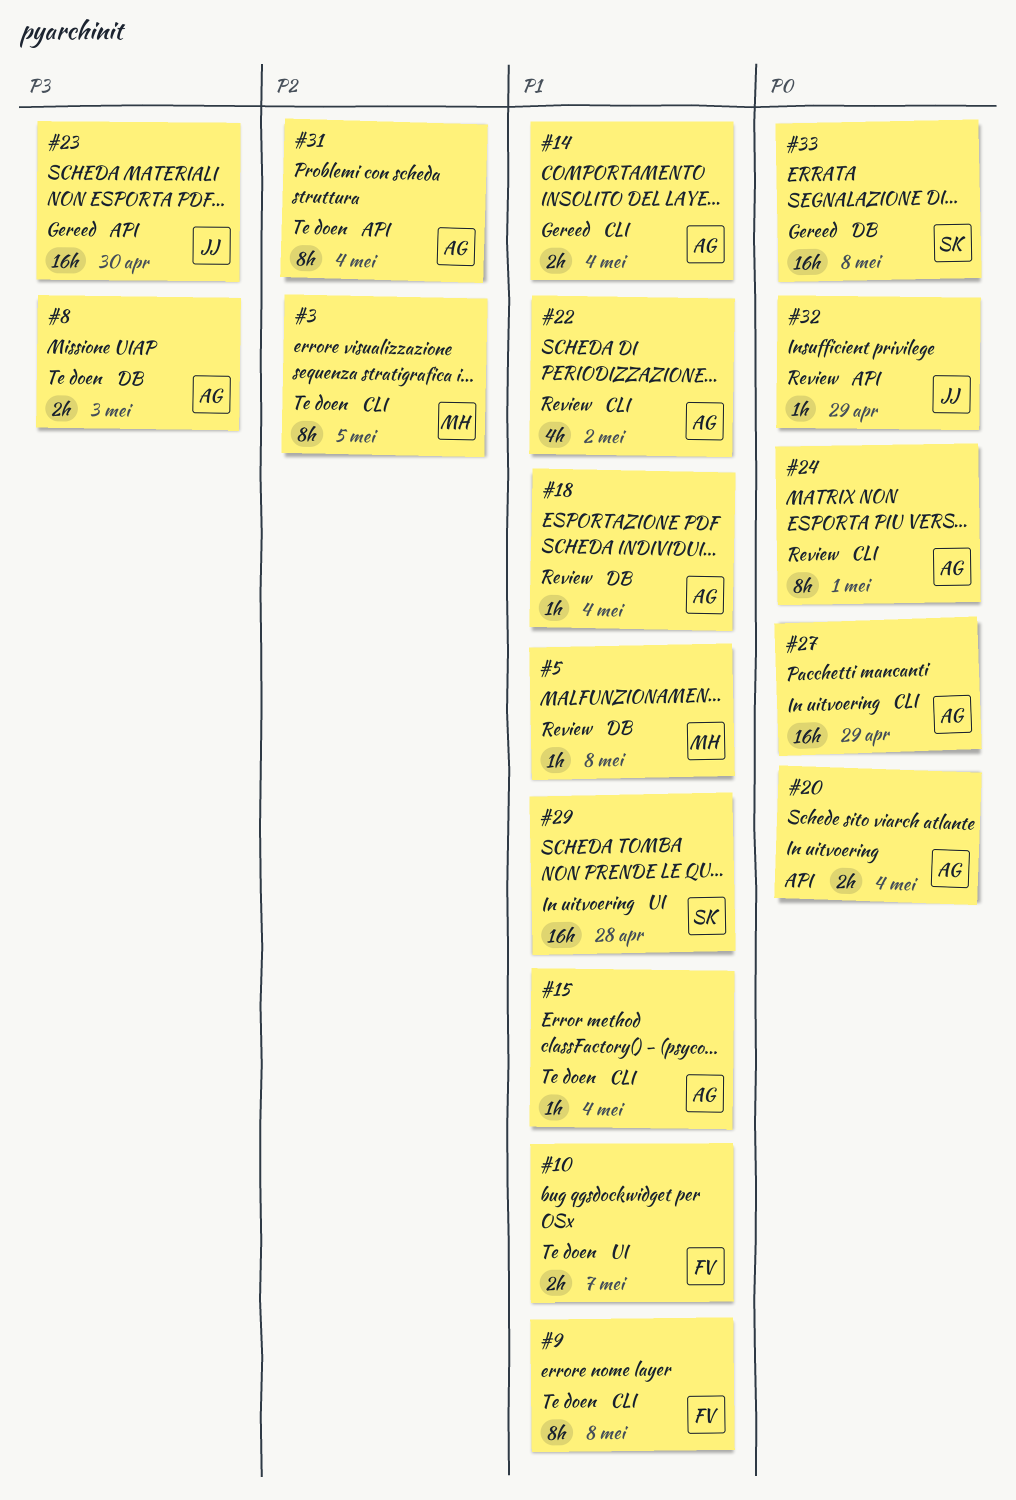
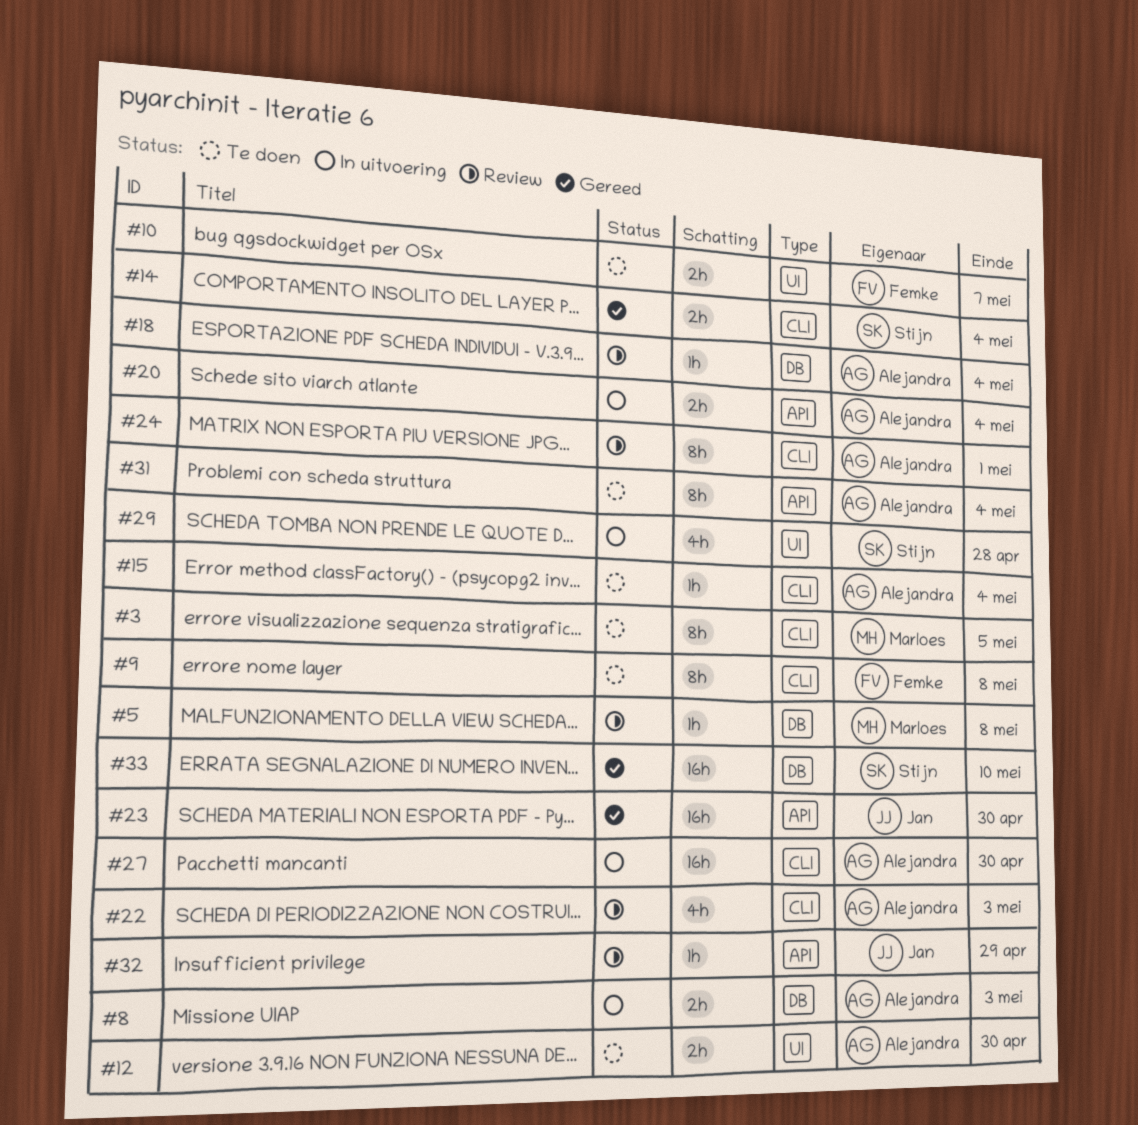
#8, status: Te doen -> In uitvoering
#12: none -> present
#14, owner: Alejandra -> Stijn
#22, due: May 2 -> May 3
#27, due: Apr 29 -> Apr 30
#29, estimate: 16h -> 4h
#33, due: May 8 -> May 10

